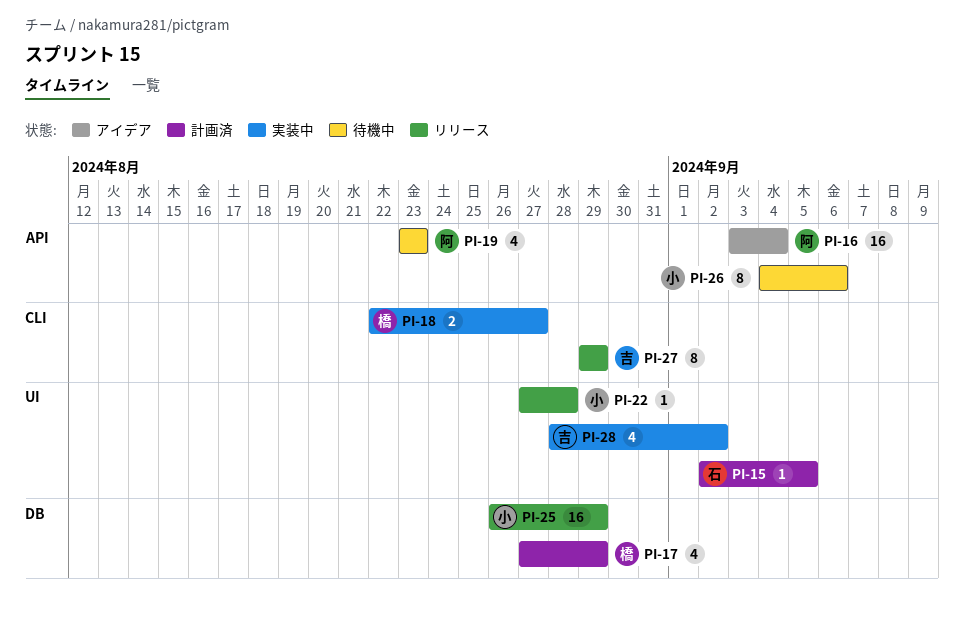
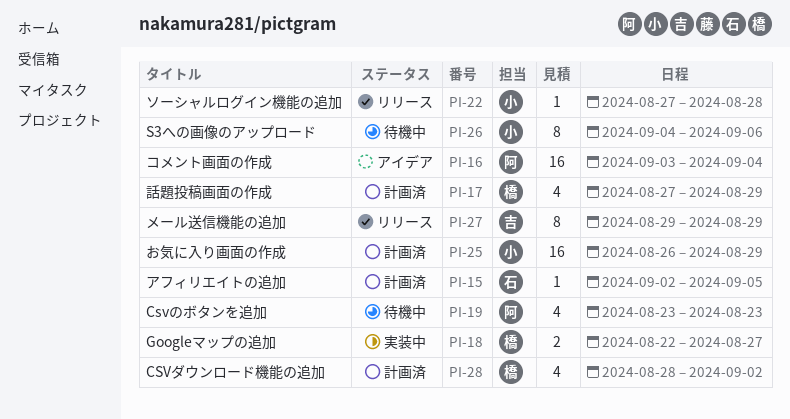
PI-25, status: リリース -> 計画済
PI-28, status: 実装中 -> 計画済
PI-28, owner: 吉 -> 橋

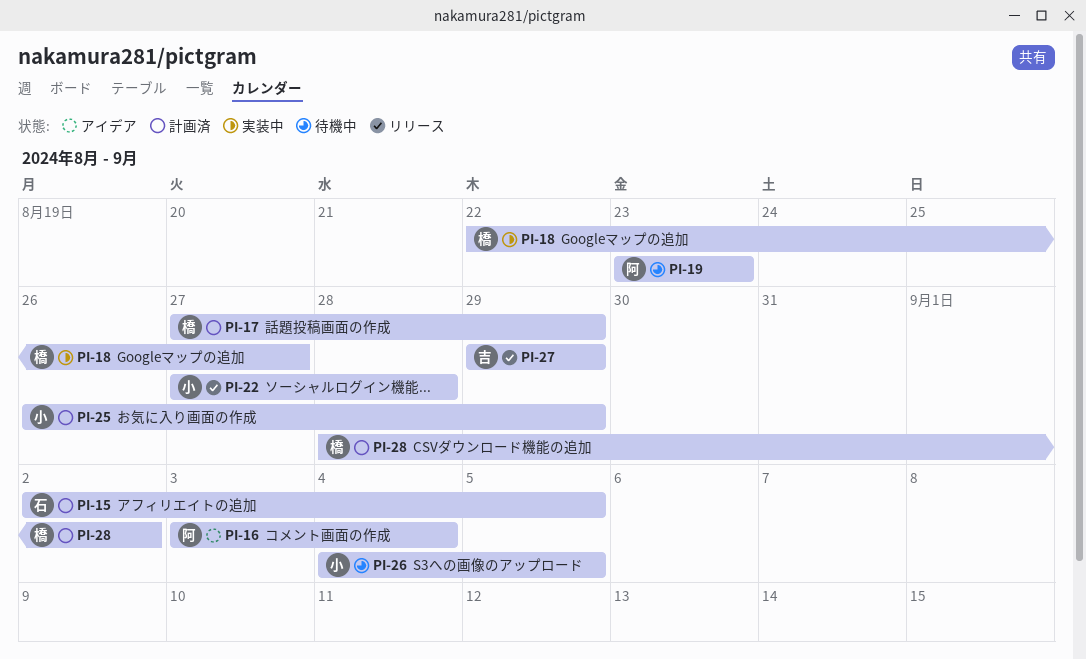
PI-26, due: Sep 6 -> Sep 5

